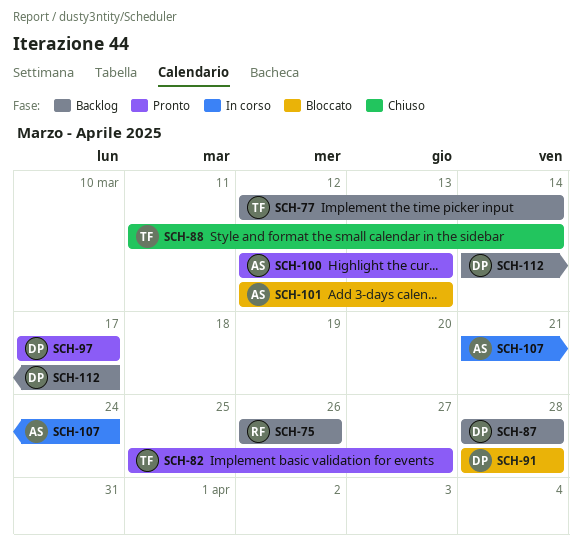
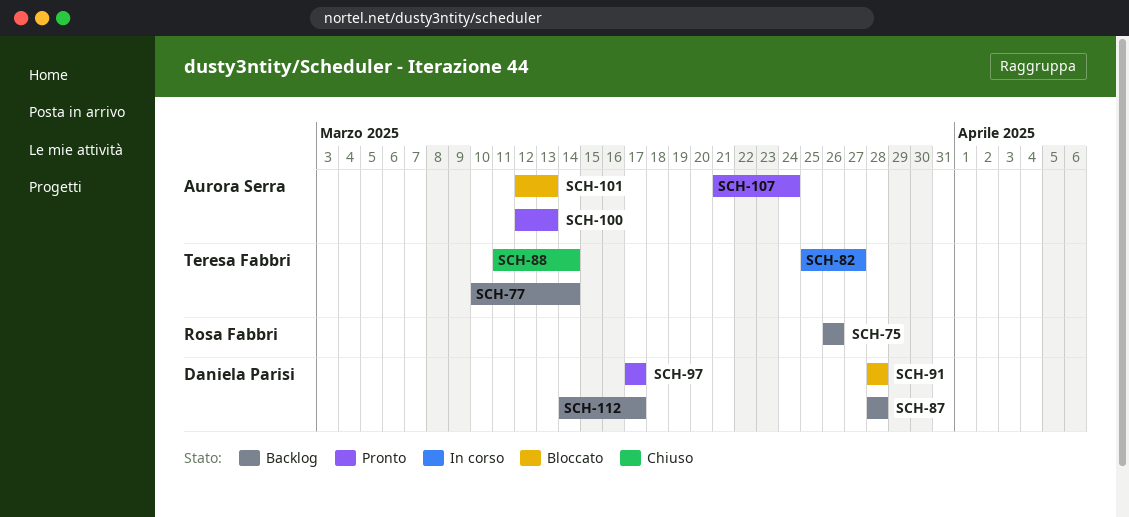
SCH-77, start: Mar 12 -> Mar 10
SCH-82, status: Pronto -> In corso
SCH-107, status: In corso -> Pronto

